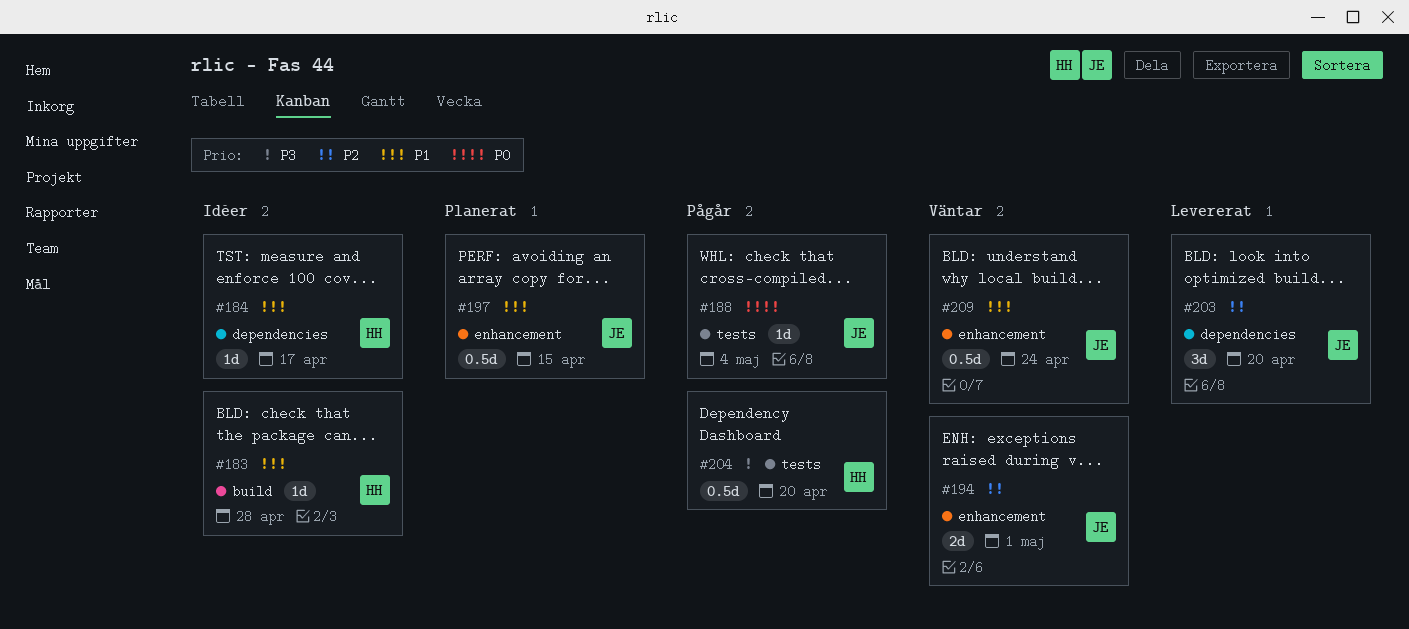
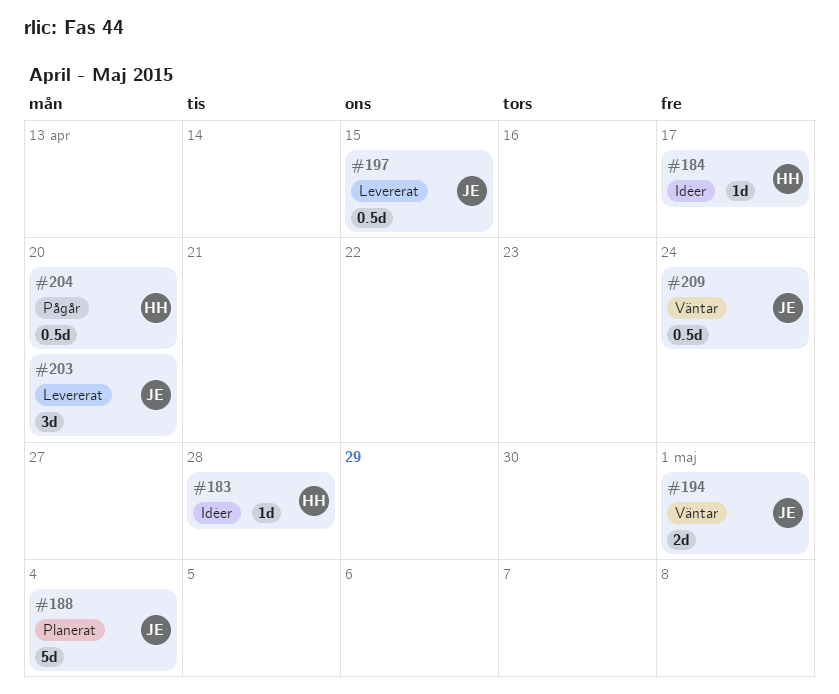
#188, status: Pågår -> Planerat
#188, estimate: 1d -> 5d
#197, status: Planerat -> Levererat

